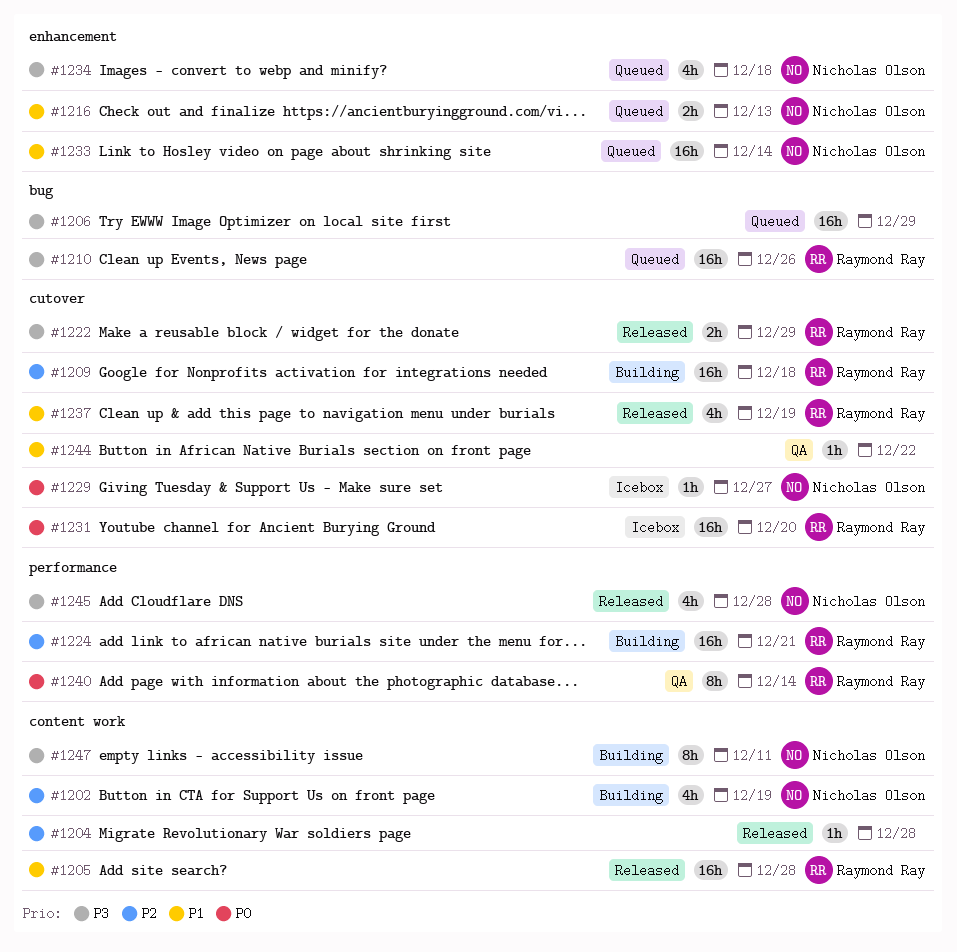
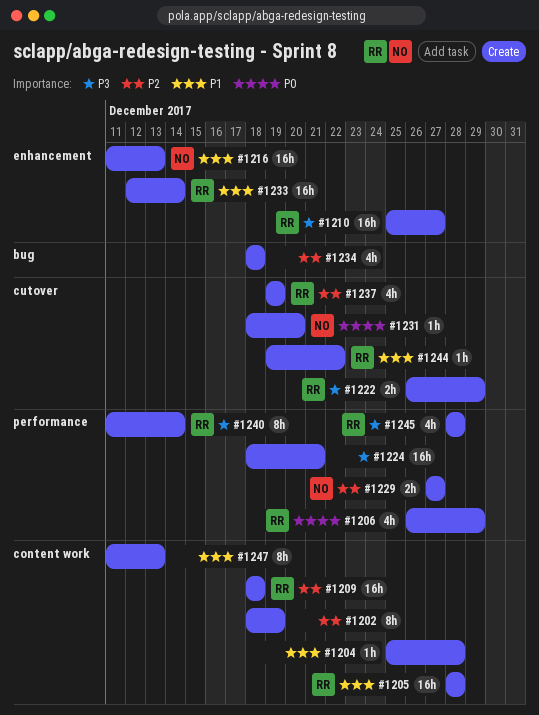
#1202, owner: Nicholas Olson -> none
#1202, estimate: 4h -> 8h
#1204, priority: P2 -> P1
#1206, owner: none -> Raymond Ray
#1206, priority: P3 -> P0
#1206, label: bug -> performance
#1206, estimate: 16h -> 4h
#1209, label: cutover -> content work
#1210, label: bug -> enhancement
#1210, due: Dec 26 -> Dec 27
#1216, estimate: 2h -> 16h
#1224, owner: Raymond Ray -> none
#1224, priority: P2 -> P3
#1229, priority: P0 -> P2
#1229, label: cutover -> performance
#1229, estimate: 1h -> 2h
#1231, owner: Raymond Ray -> Nicholas Olson
#1231, estimate: 16h -> 1h
#1233, owner: Nicholas Olson -> Raymond Ray
#1234, owner: Nicholas Olson -> none
#1234, priority: P3 -> P2
#1234, label: enhancement -> bug
#1237, priority: P1 -> P2
#1240, priority: P0 -> P3
#1244, owner: none -> Raymond Ray
#1245, owner: Nicholas Olson -> Raymond Ray
#1247, owner: Nicholas Olson -> none
#1247, priority: P3 -> P1
#1247, due: Dec 11 -> Dec 13

